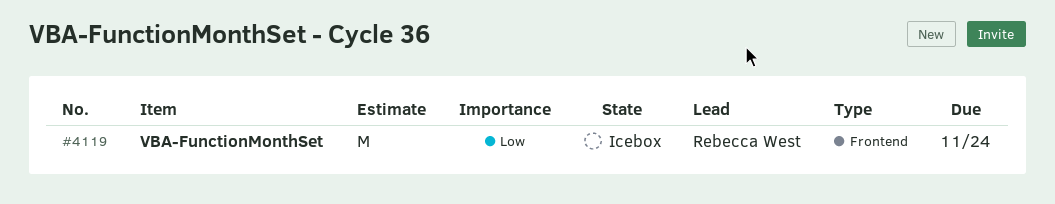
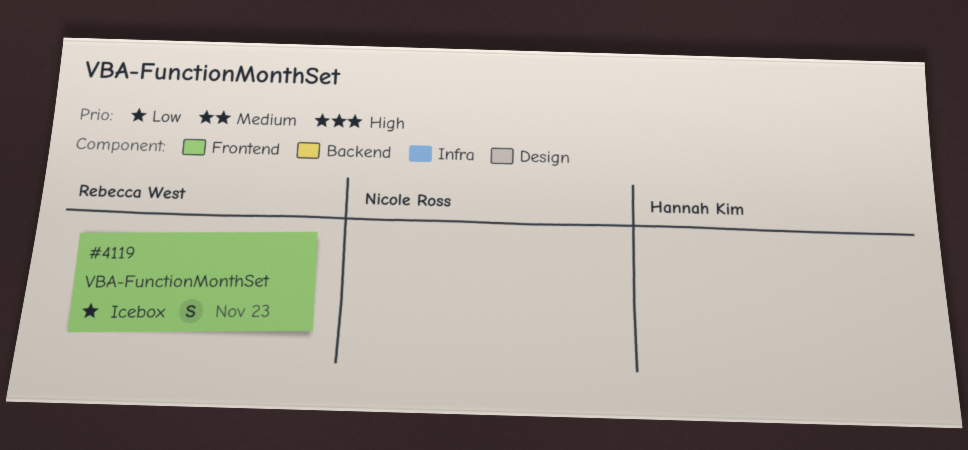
#4119, estimate: M -> S
#4119, due: Nov 24 -> Nov 23

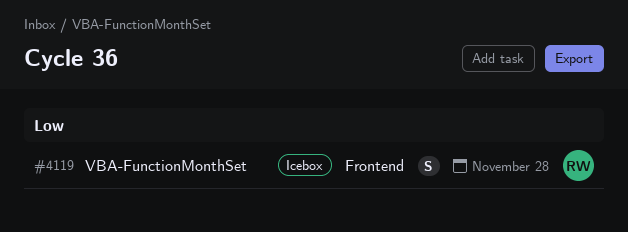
#4119, due: Nov 23 -> Nov 28

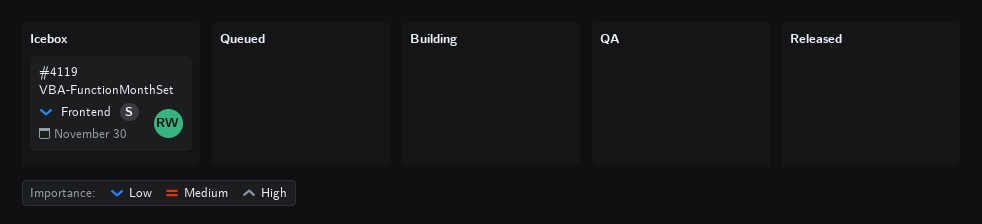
#4119, due: Nov 28 -> Nov 30

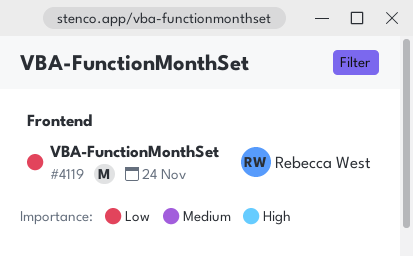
#4119, estimate: S -> M
#4119, due: Nov 30 -> Nov 24

